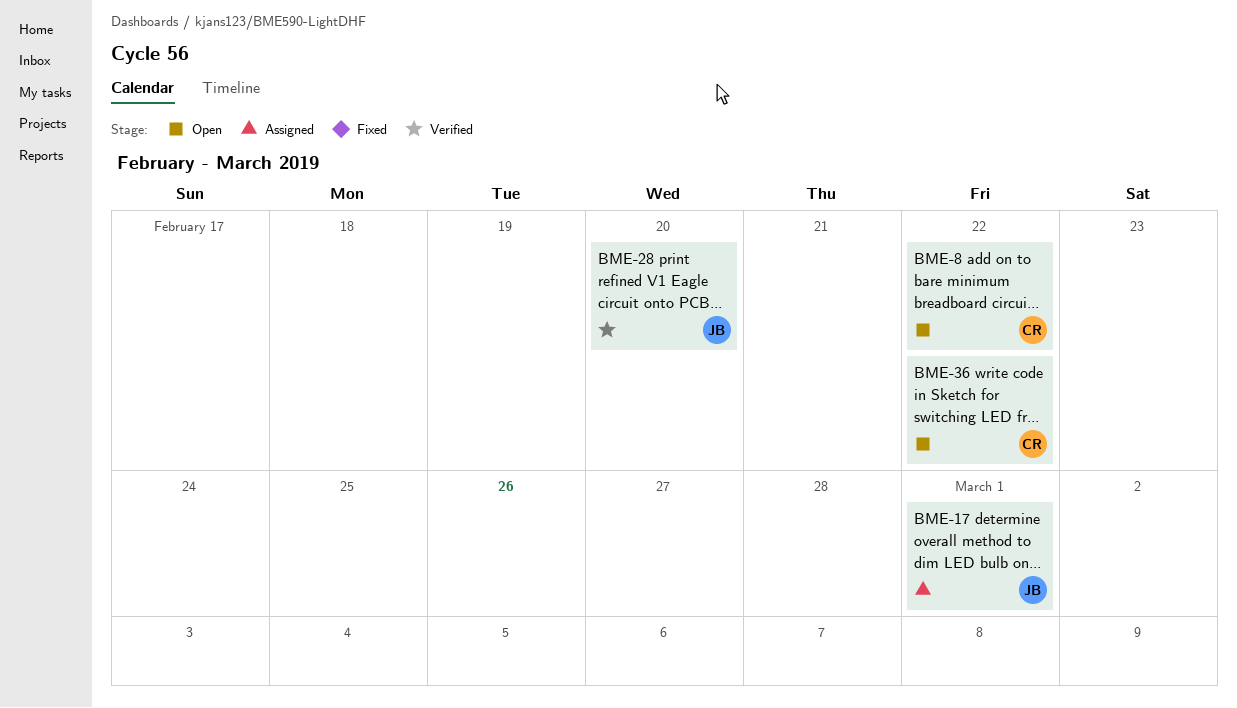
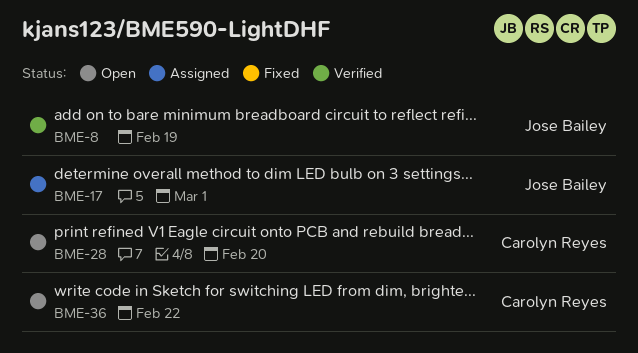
BME-8, status: Open -> Verified
BME-8, owner: Carolyn Reyes -> Jose Bailey
BME-8, due: Feb 22 -> Feb 19
BME-28, status: Verified -> Open
BME-28, owner: Jose Bailey -> Carolyn Reyes

